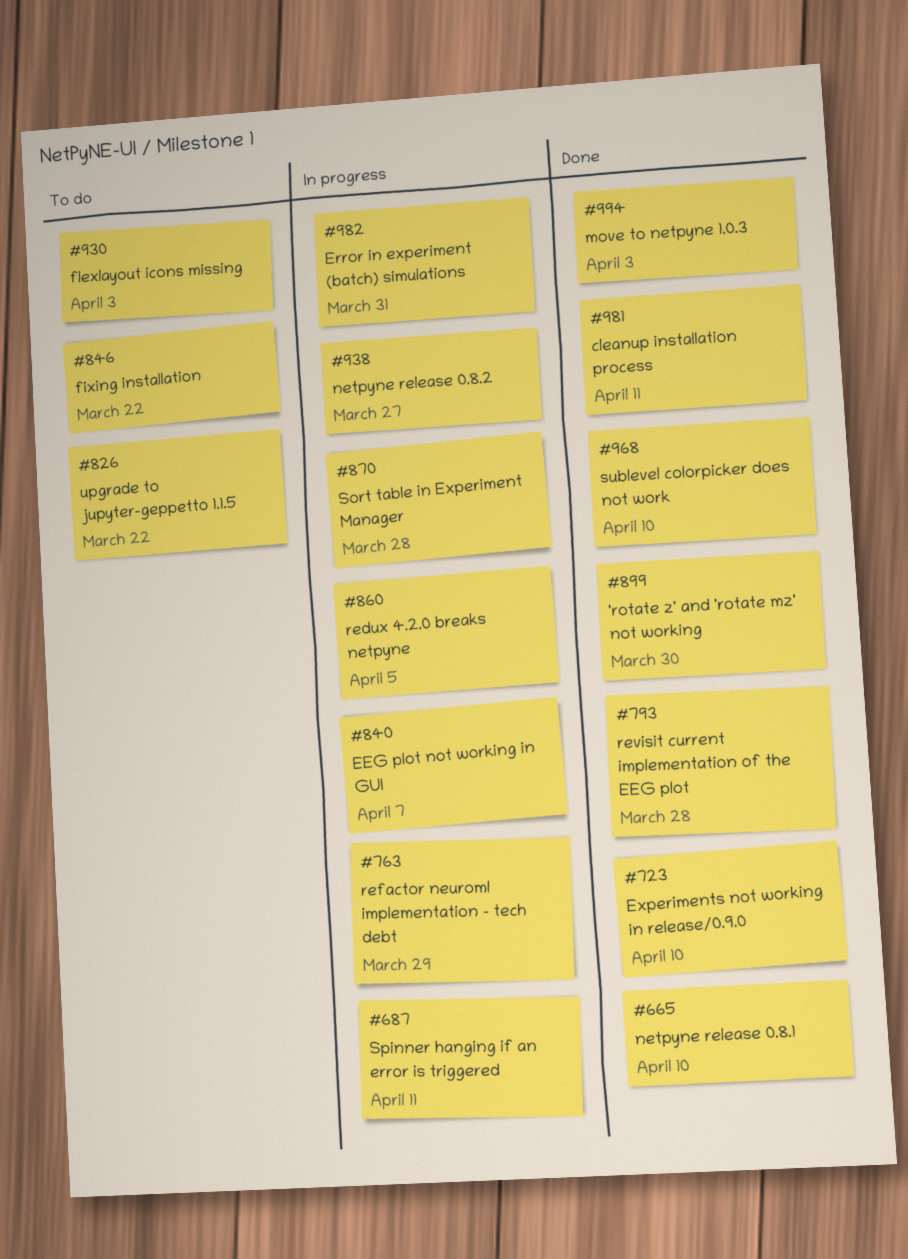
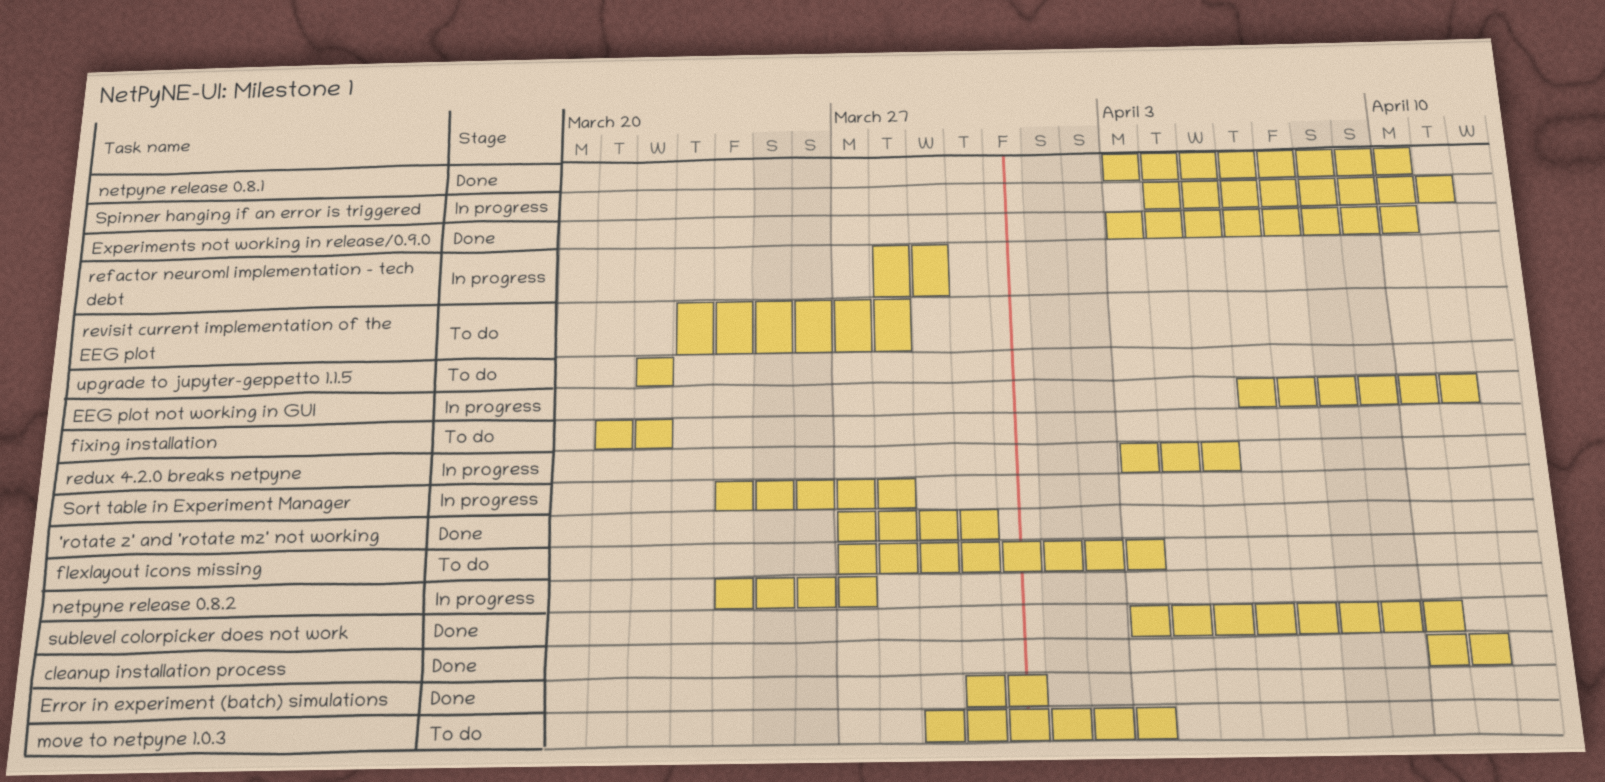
EEG plot not working in GUI, due: Apr 7 -> Apr 11
Error in experiment (batch) simulations, status: In progress -> Done
move to netpyne 1.0.3, status: Done -> To do
revisit current implementation of the EEG plot, status: Done -> To do

